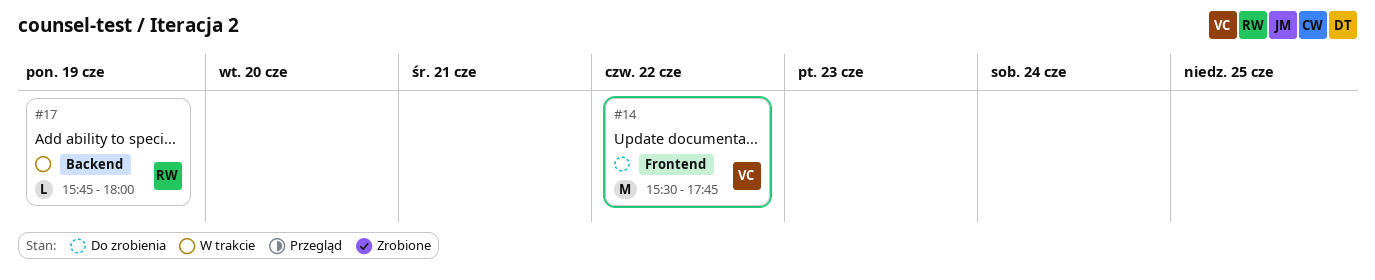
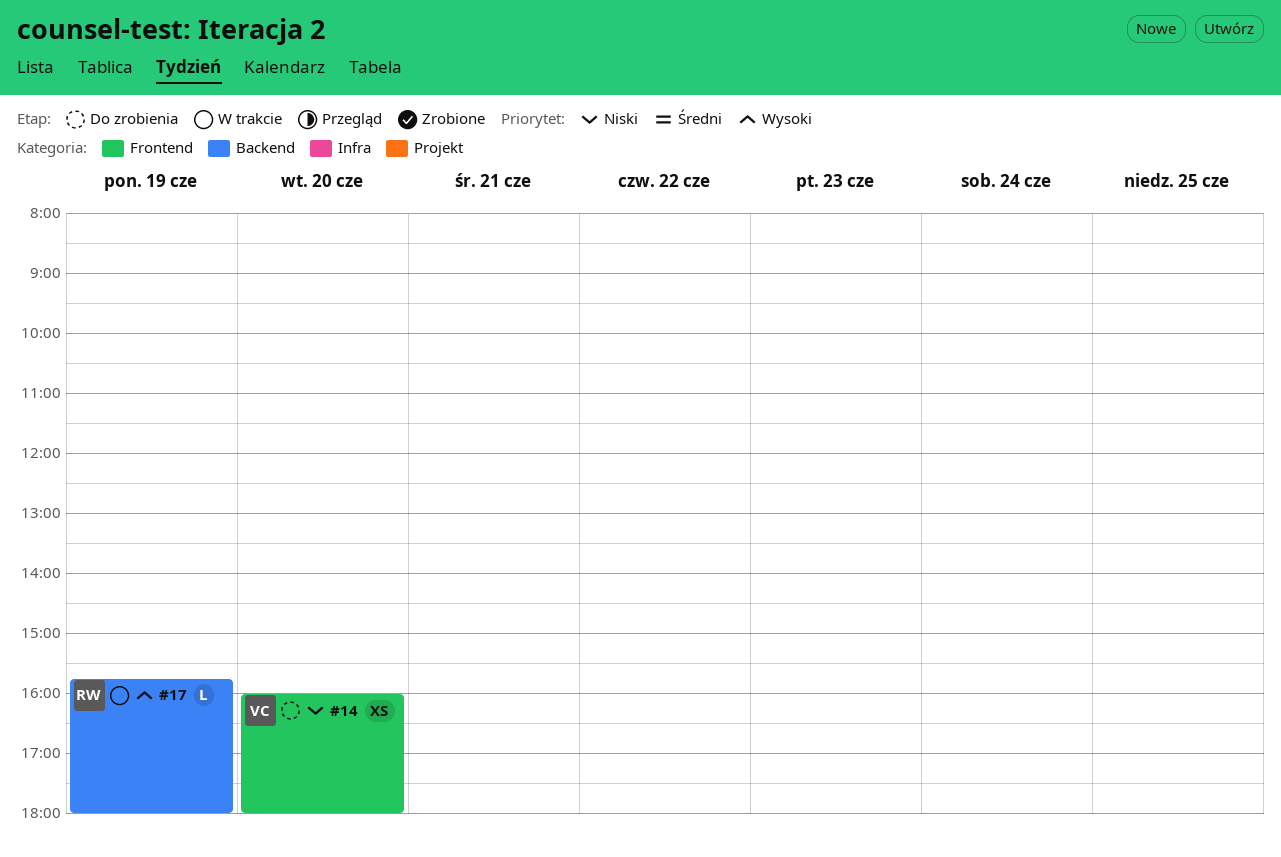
#14, estimate: M -> XS
#14, day: Jun 22 -> Jun 20
#14, begins: 15:30 -> 16:00
#14, ends: 17:45 -> 18:00

